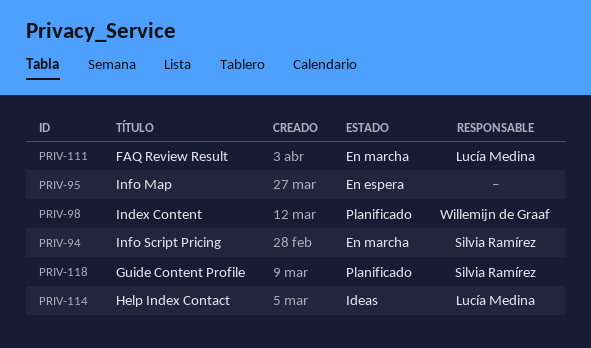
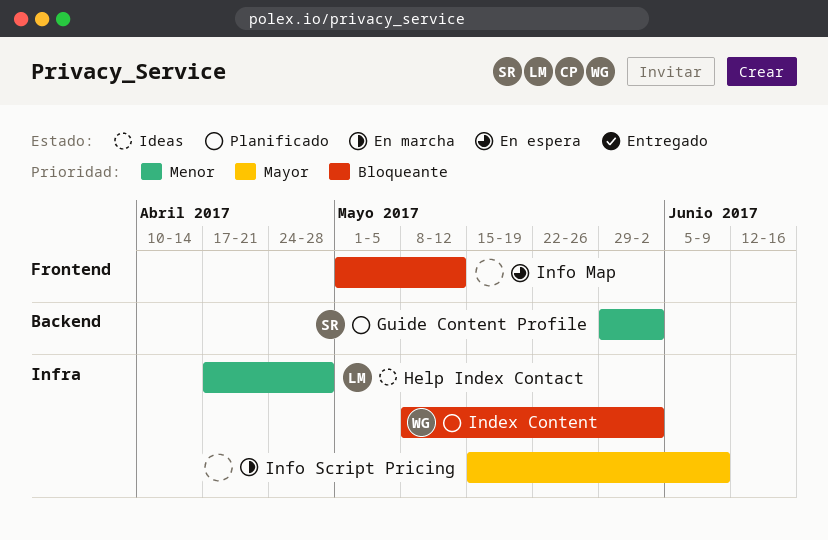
FAQ Review Result: present -> none
Info Script Pricing, owner: Silvia Ramírez -> none

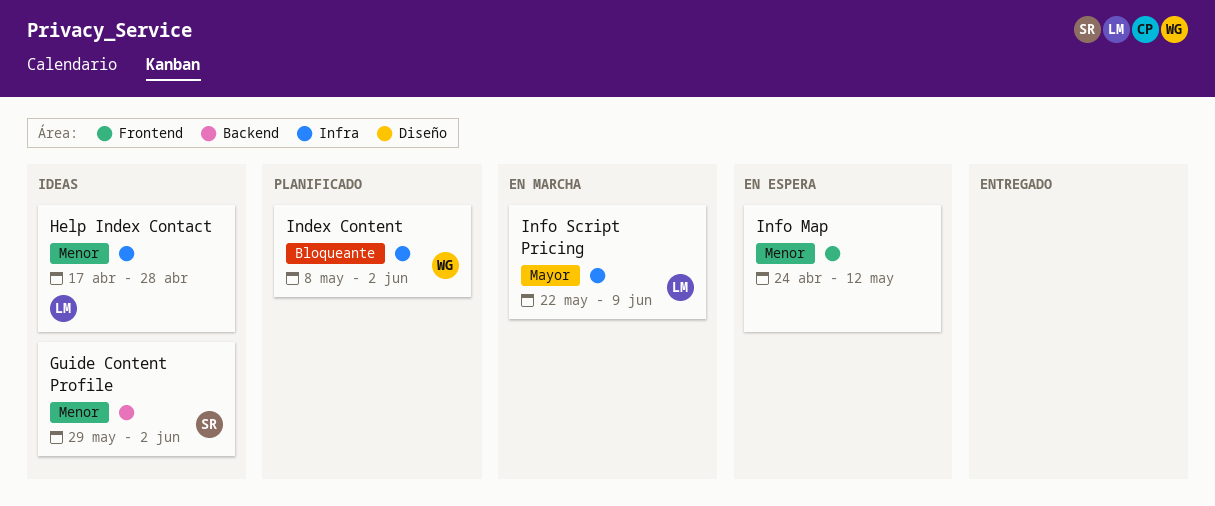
Guide Content Profile, status: Planificado -> Ideas
Info Map, priority: Bloqueante -> Menor
Info Map, start: May 1 -> Apr 24
Info Script Pricing, owner: none -> LM
Info Script Pricing, start: May 15 -> May 22

